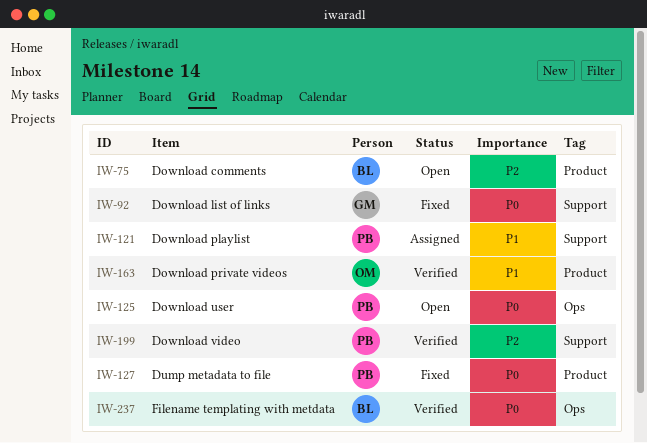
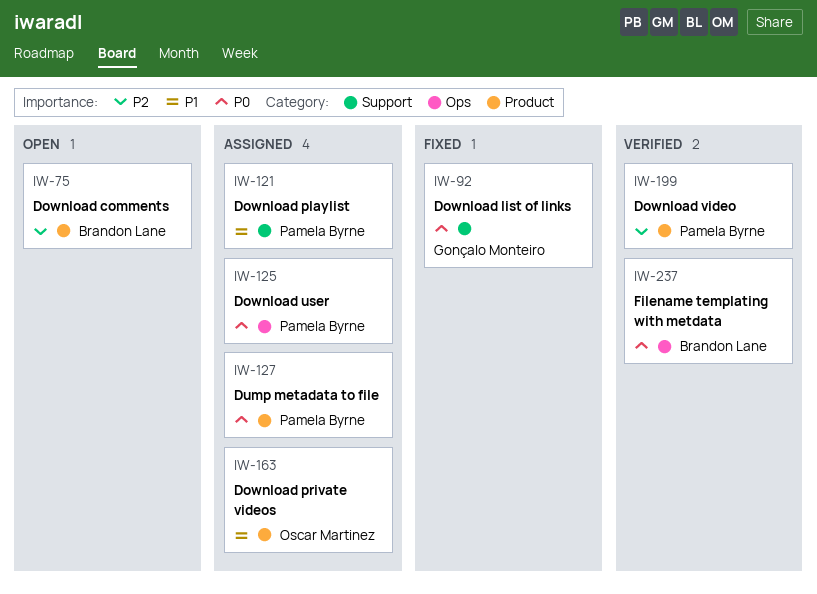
IW-125, status: Open -> Assigned
IW-127, status: Fixed -> Assigned
IW-163, status: Verified -> Assigned
IW-199, label: Support -> Product

